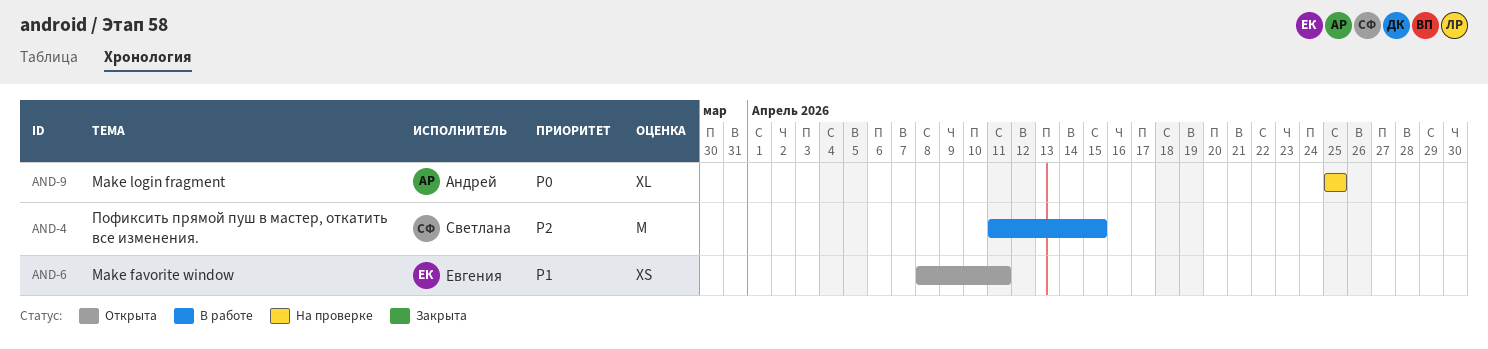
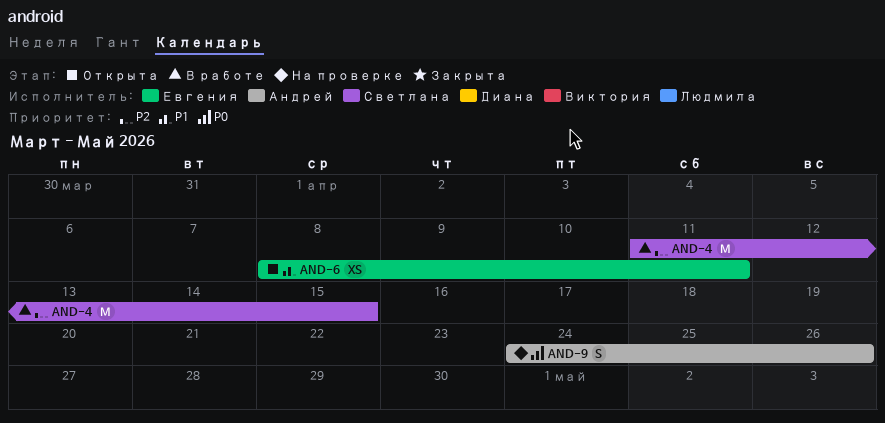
AND-9, estimate: XL -> S
AND-9, start: Apr 25 -> Apr 24
AND-9, due: Apr 25 -> Apr 26

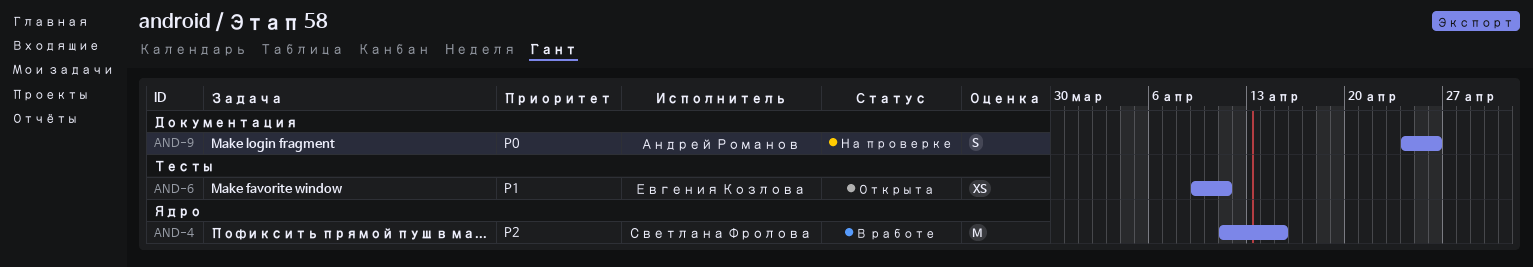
AND-6, start: Apr 8 -> Apr 9

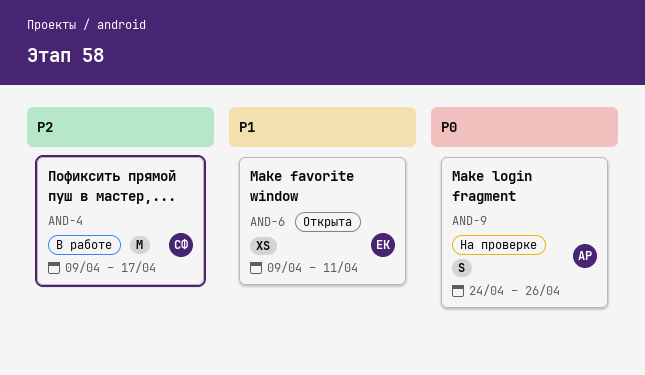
AND-4, start: Apr 11 -> Apr 9
AND-4, due: Apr 15 -> Apr 17

